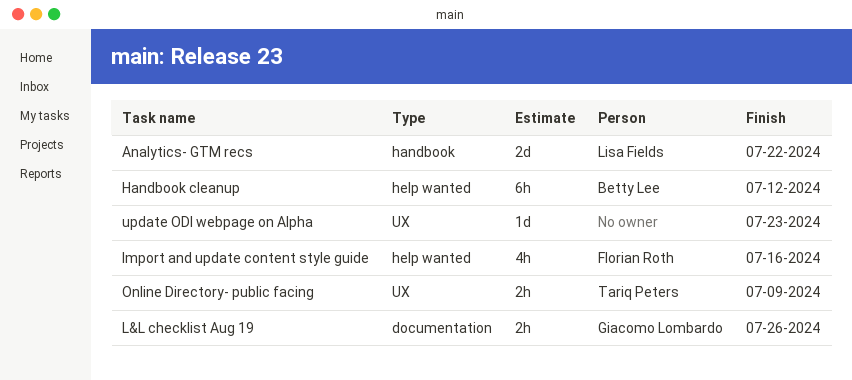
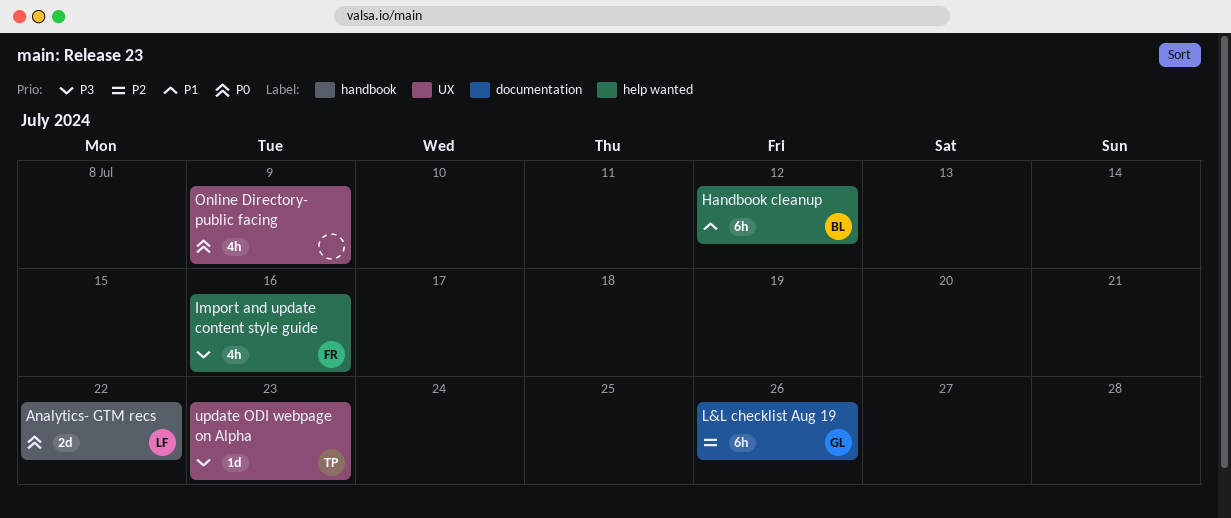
L&L checklist Aug 19, estimate: 2h -> 6h
Online Directory- public facing, owner: Tariq Peters -> none
Online Directory- public facing, estimate: 2h -> 4h
update ODI webpage on Alpha, owner: none -> Tariq Peters

